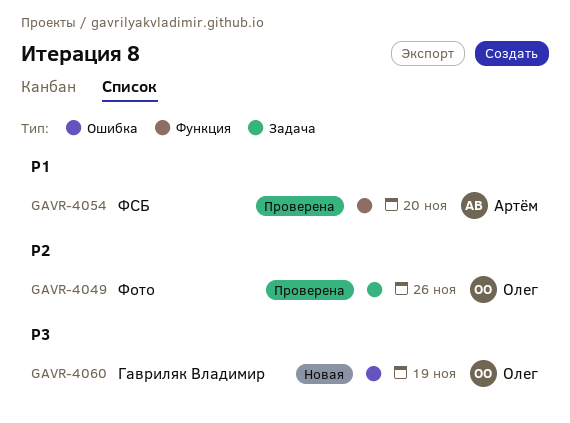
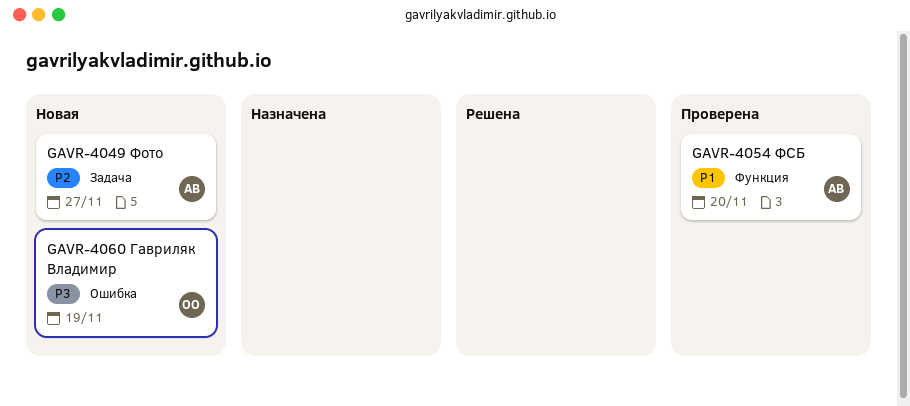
GAVR-4049, status: Проверена -> Новая
GAVR-4049, owner: Олег -> Артём
GAVR-4049, due: Nov 26 -> Nov 27

